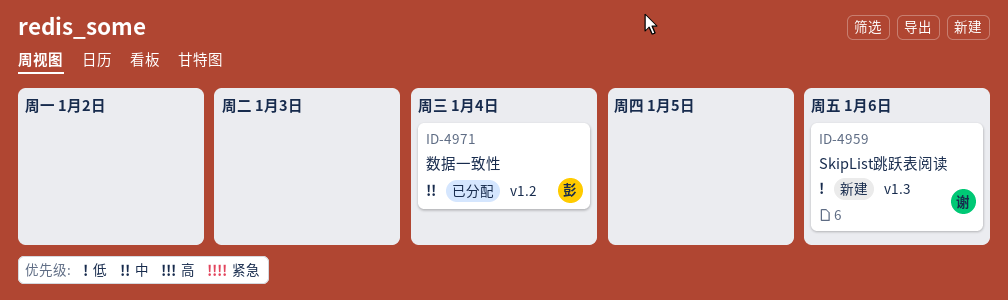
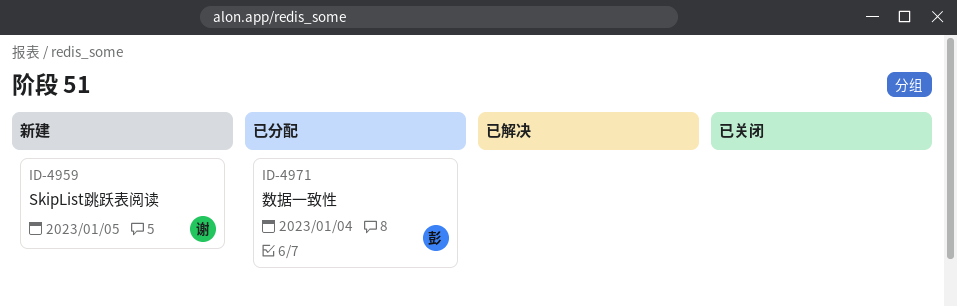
ID-4959, due: Jan 6 -> Jan 5

